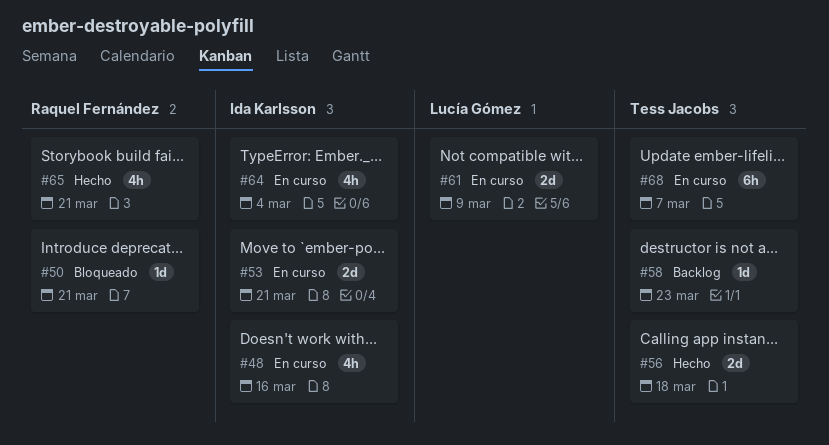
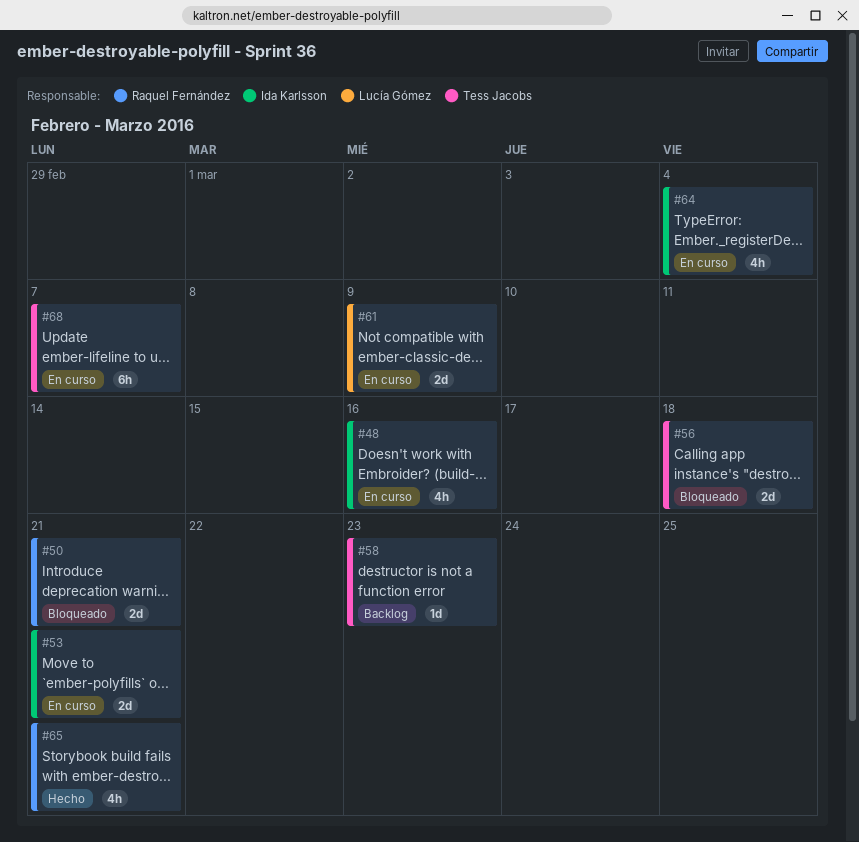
#50, estimate: 1d -> 2d
#56, status: Hecho -> Bloqueado

